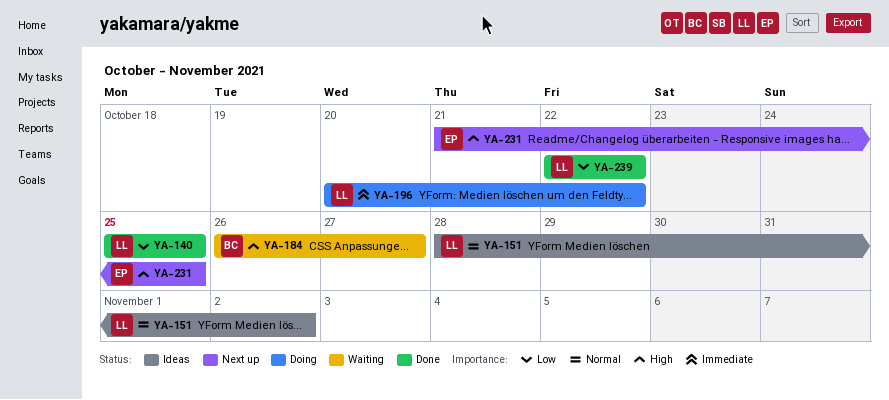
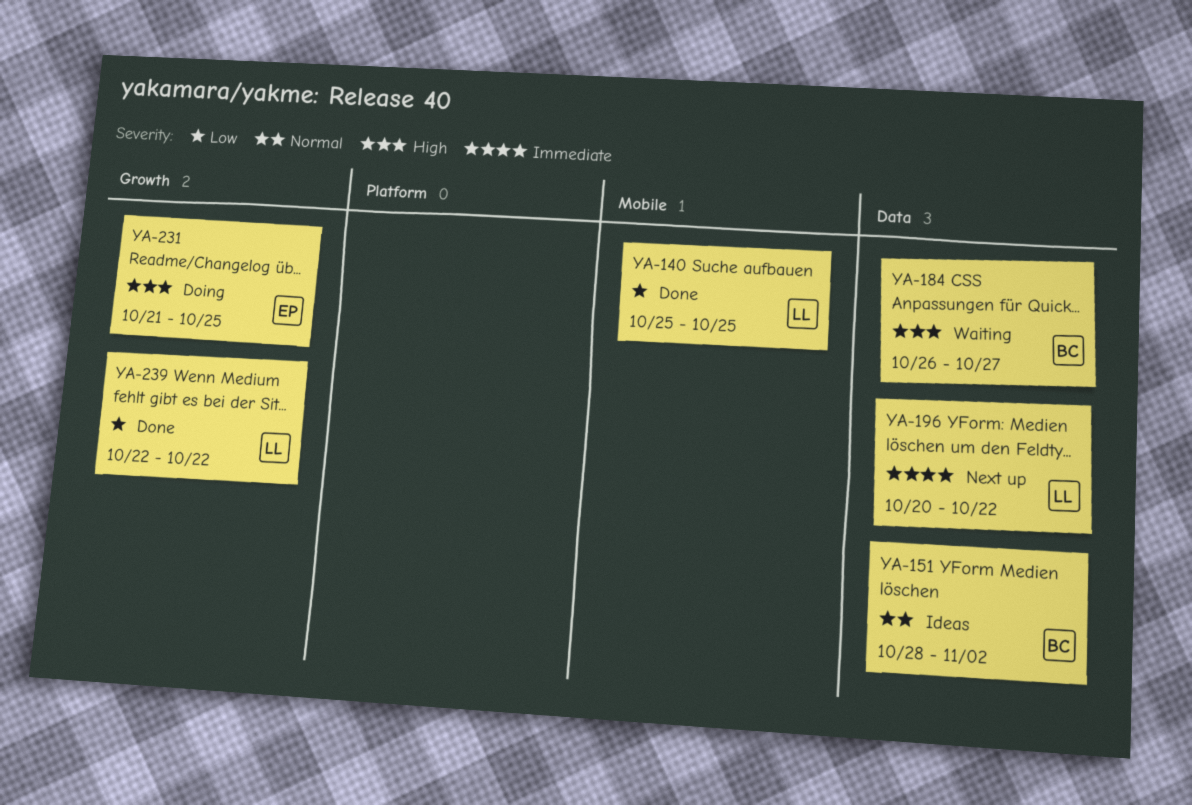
YA-151, owner: LL -> BC
YA-196, status: Doing -> Next up
YA-231, status: Next up -> Doing

